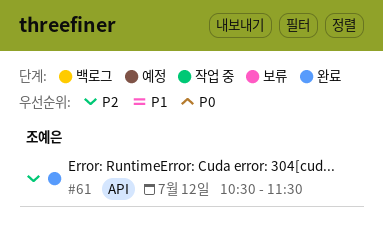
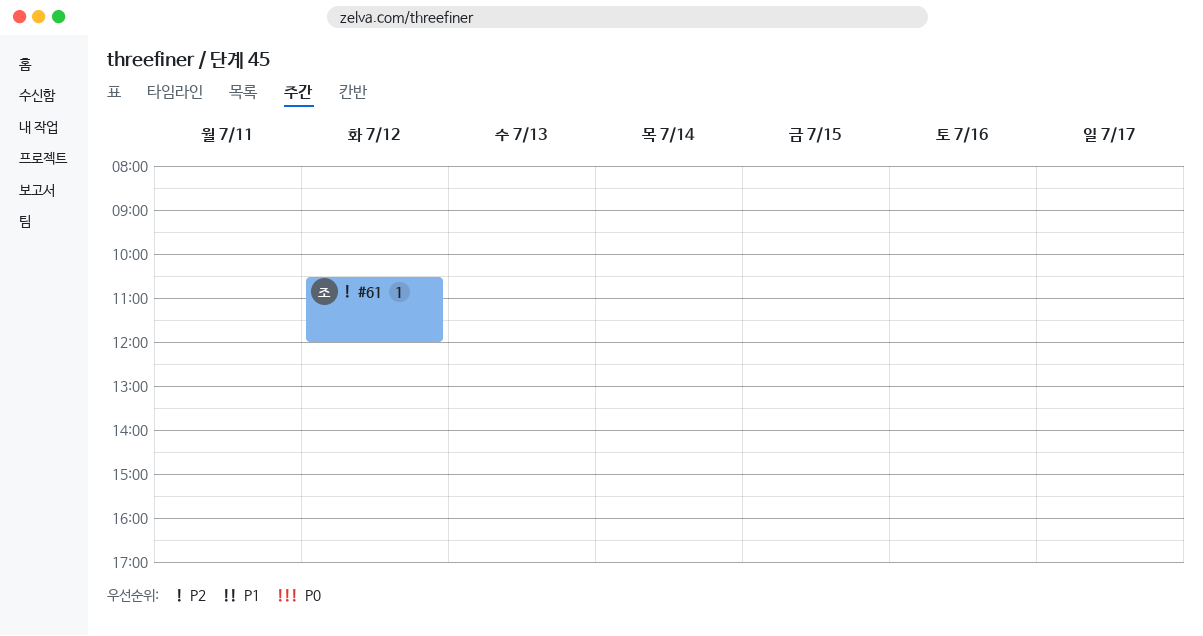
#61, ends: 11:30 -> 12:00

